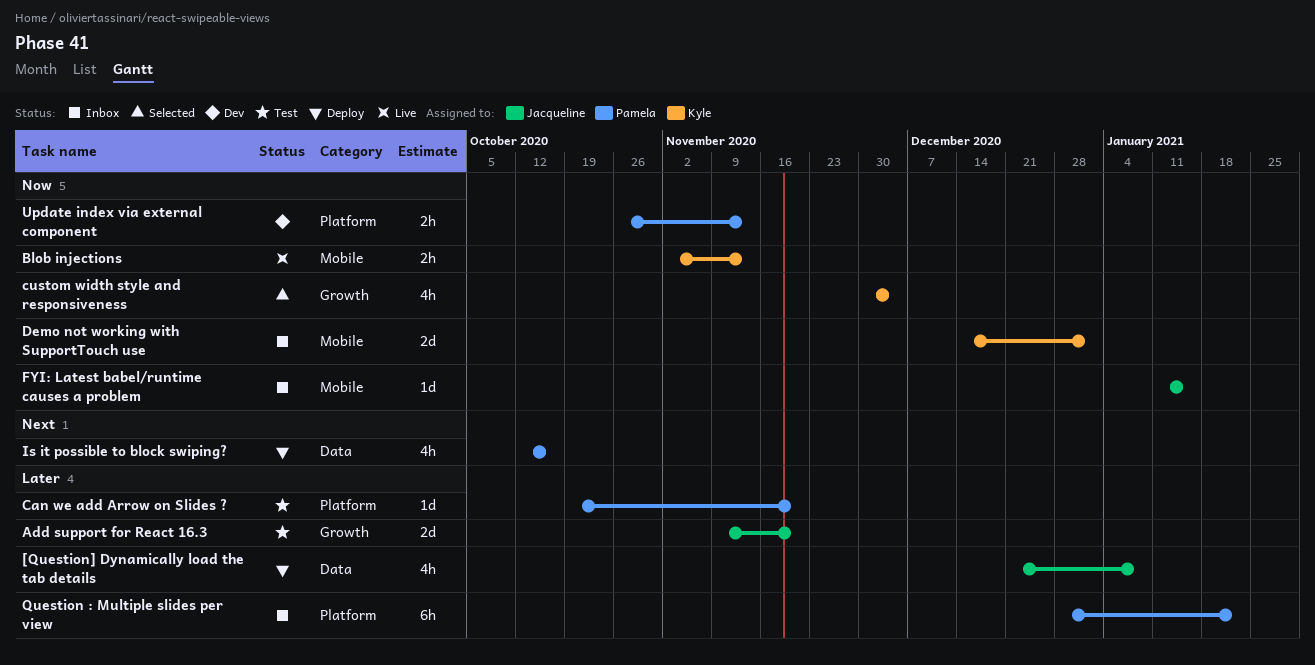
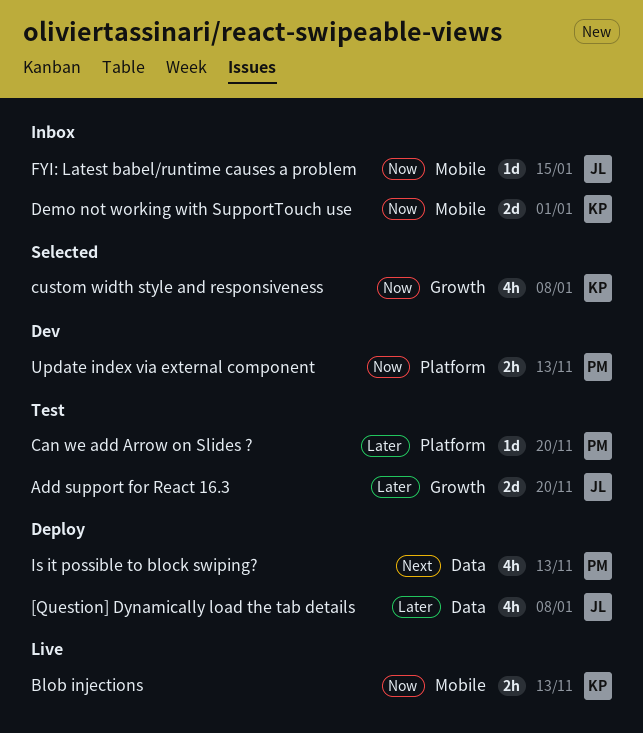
custom width style and responsiveness, due: Dec 4 -> Jan 8
Is it possible to block swiping?, due: Oct 16 -> Nov 13
Question : Multiple slides per view: present -> none

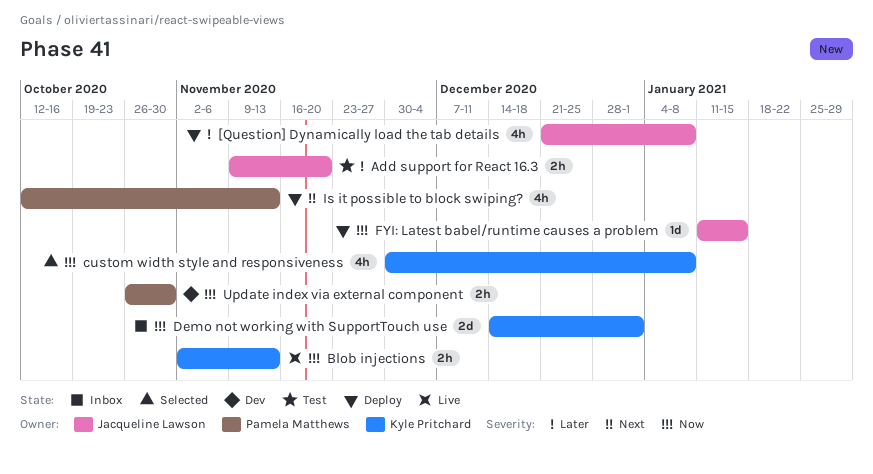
Add support for React 16.3, estimate: 2d -> 2h
Can we add Arrow on Slides ?: present -> none
FYI: Latest babel/runtime causes a problem, status: Inbox -> Deploy
Update index via external component, due: Nov 13 -> Oct 30

